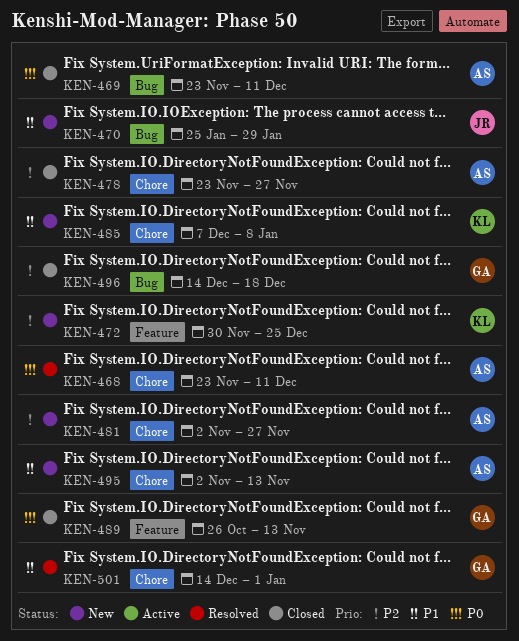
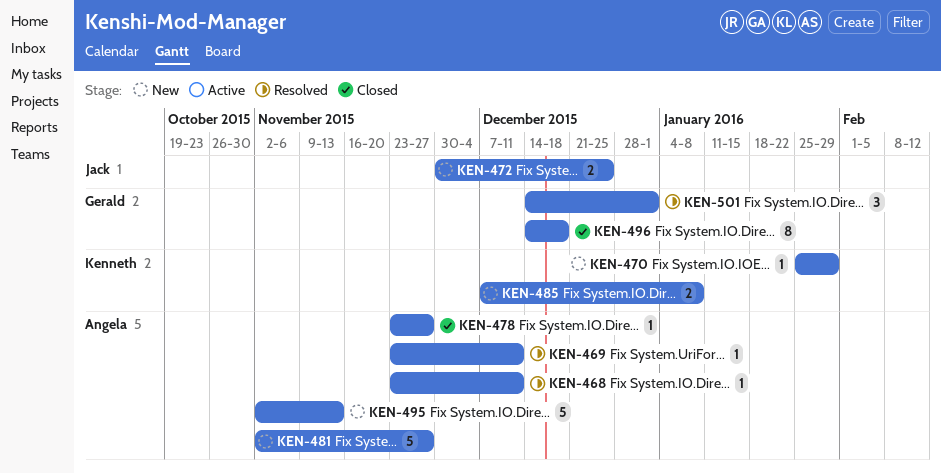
KEN-469, status: Closed -> Resolved
KEN-470, owner: Jack -> Kenneth
KEN-472, owner: Kenneth -> Jack
KEN-489: present -> none

